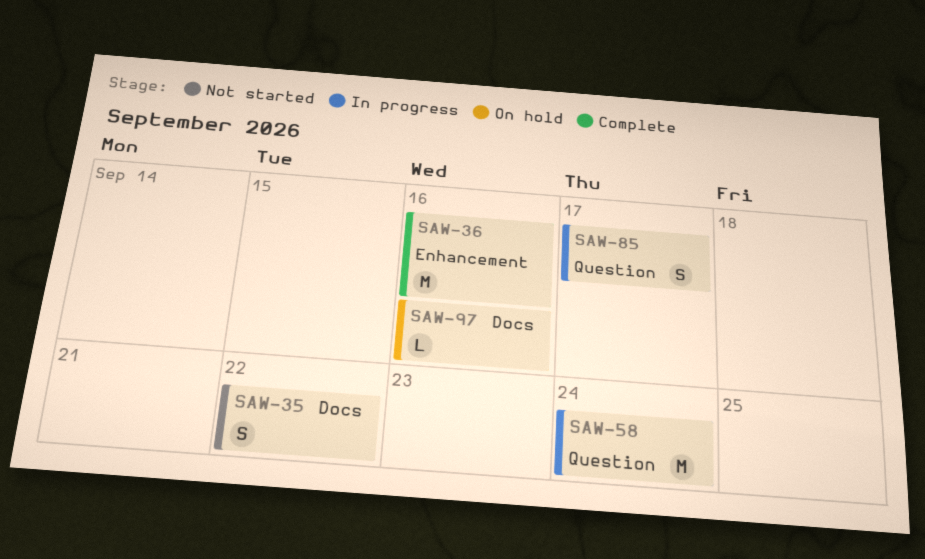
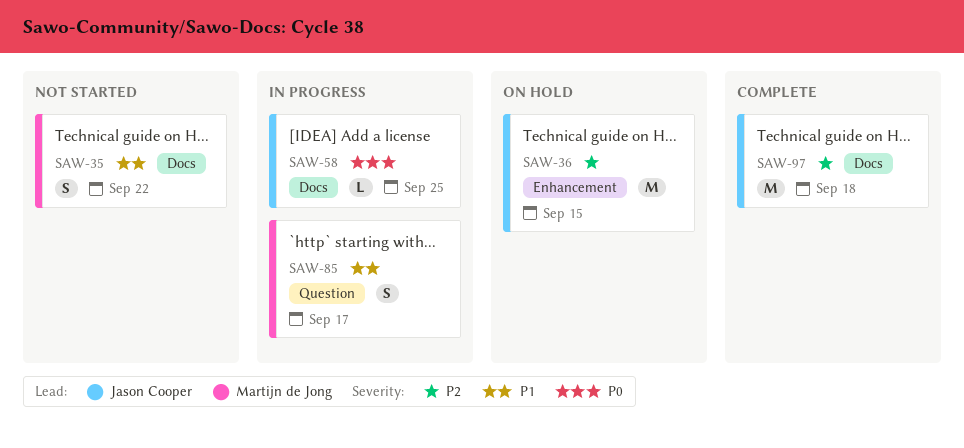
SAW-36, status: Complete -> On hold
SAW-36, due: Sep 16 -> Sep 15
SAW-58, label: Question -> Docs
SAW-58, estimate: M -> L
SAW-58, due: Sep 24 -> Sep 25
SAW-97, status: On hold -> Complete
SAW-97, estimate: L -> M
SAW-97, due: Sep 16 -> Sep 18

